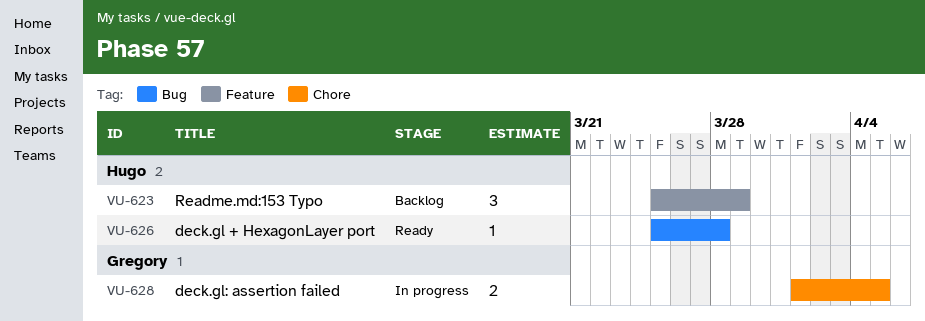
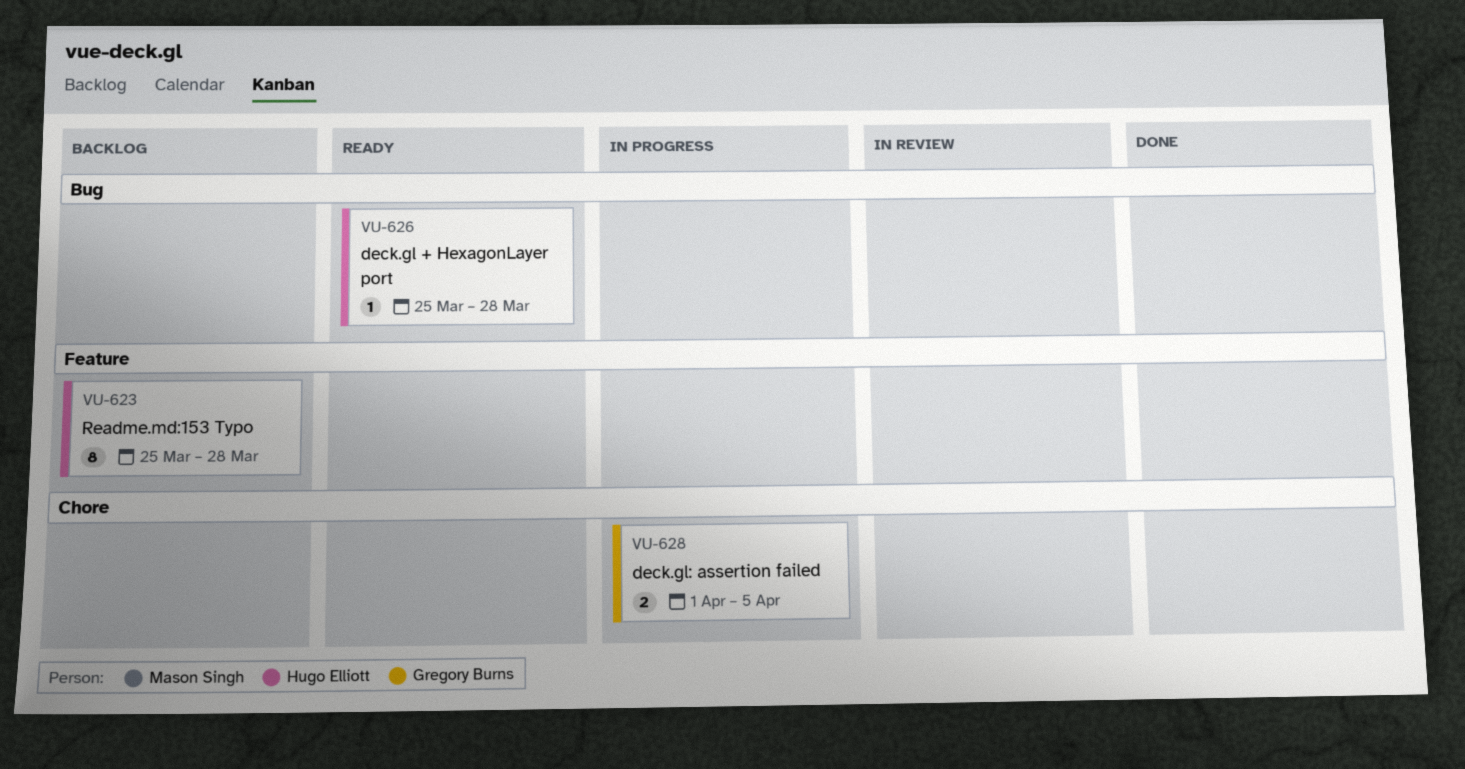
VU-623, estimate: 3 -> 8
VU-623, due: Mar 29 -> Mar 28

